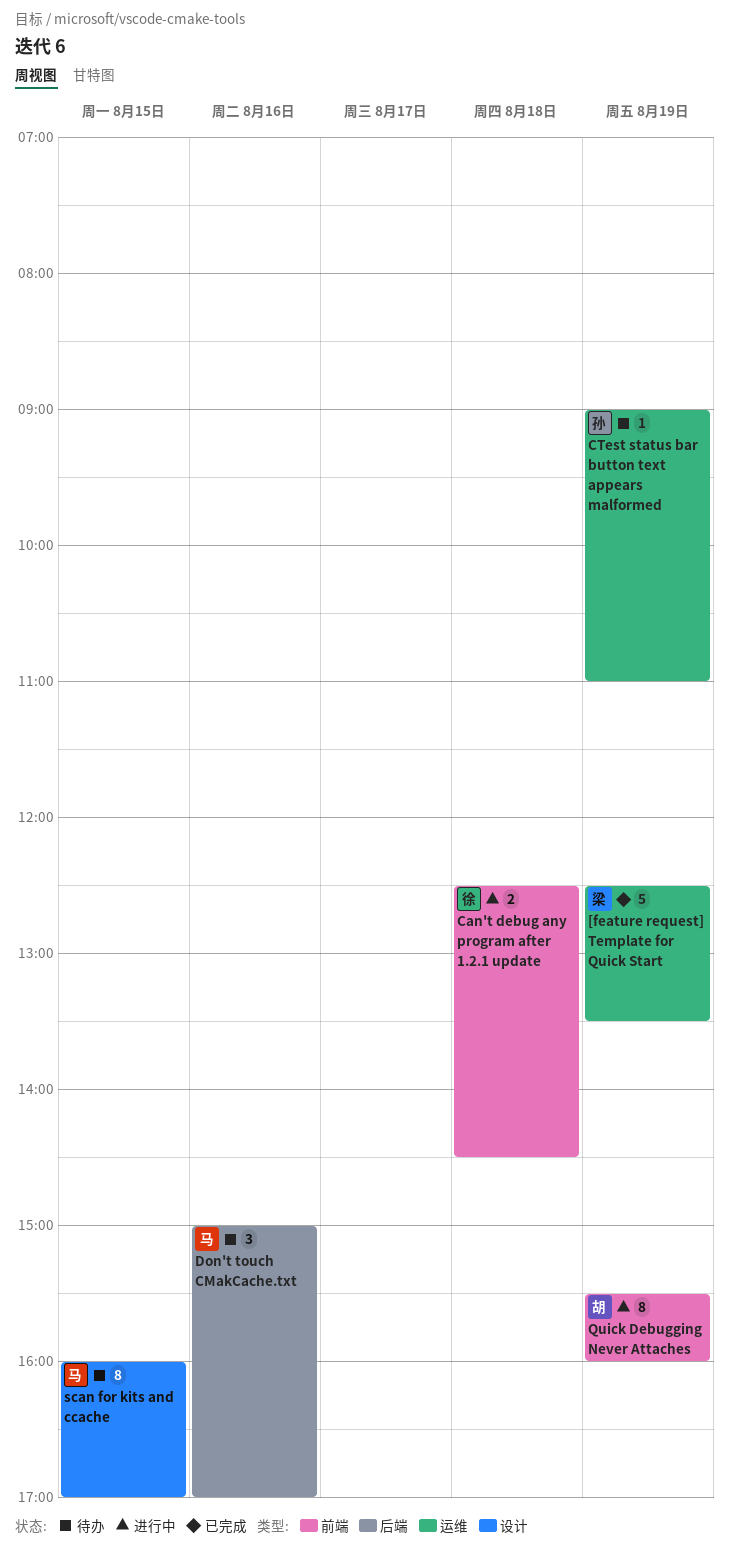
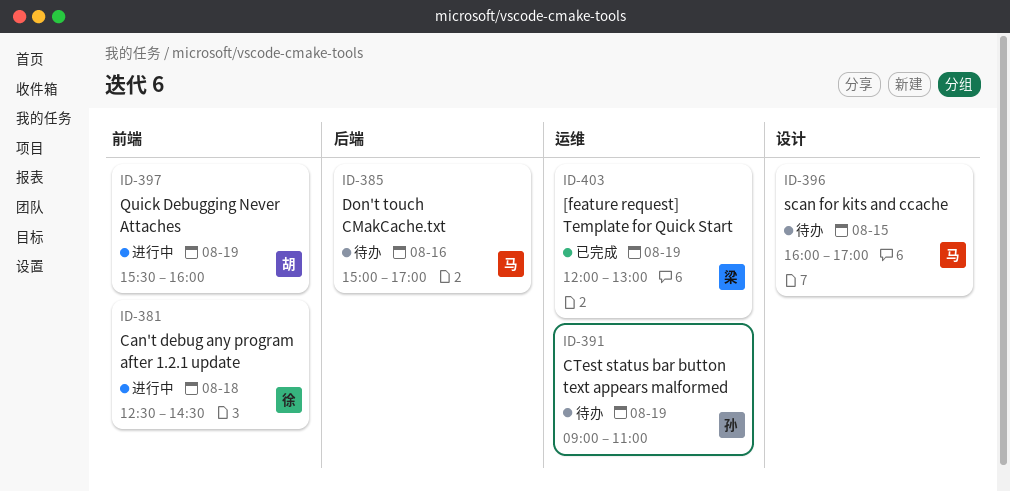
[feature request] Template for Quick Start, begins: 12:30 -> 12:00
[feature request] Template for Quick Start, ends: 13:30 -> 13:00

